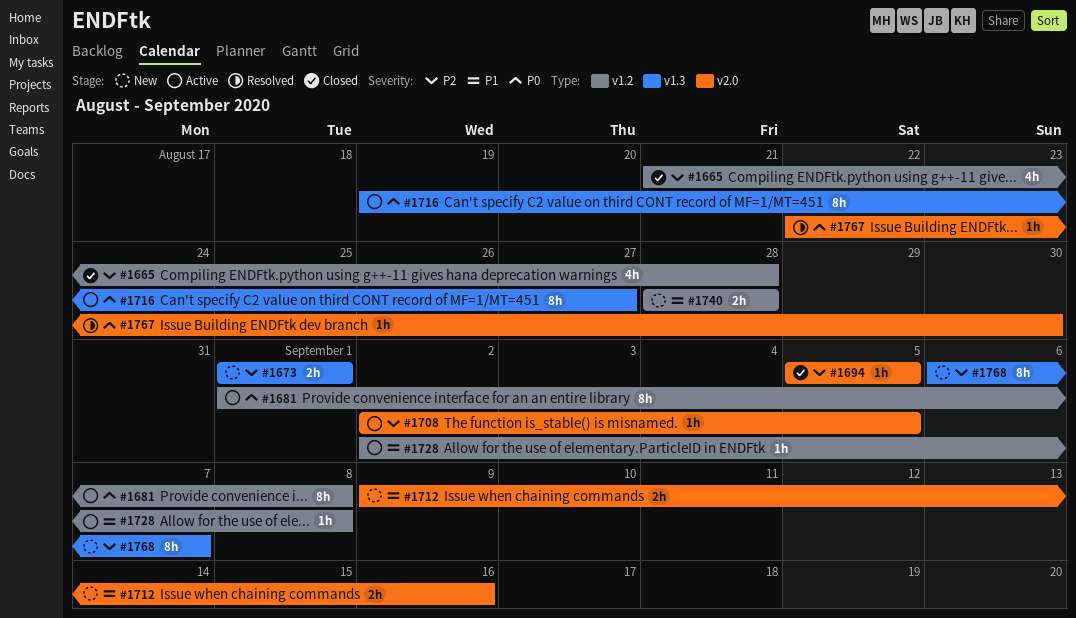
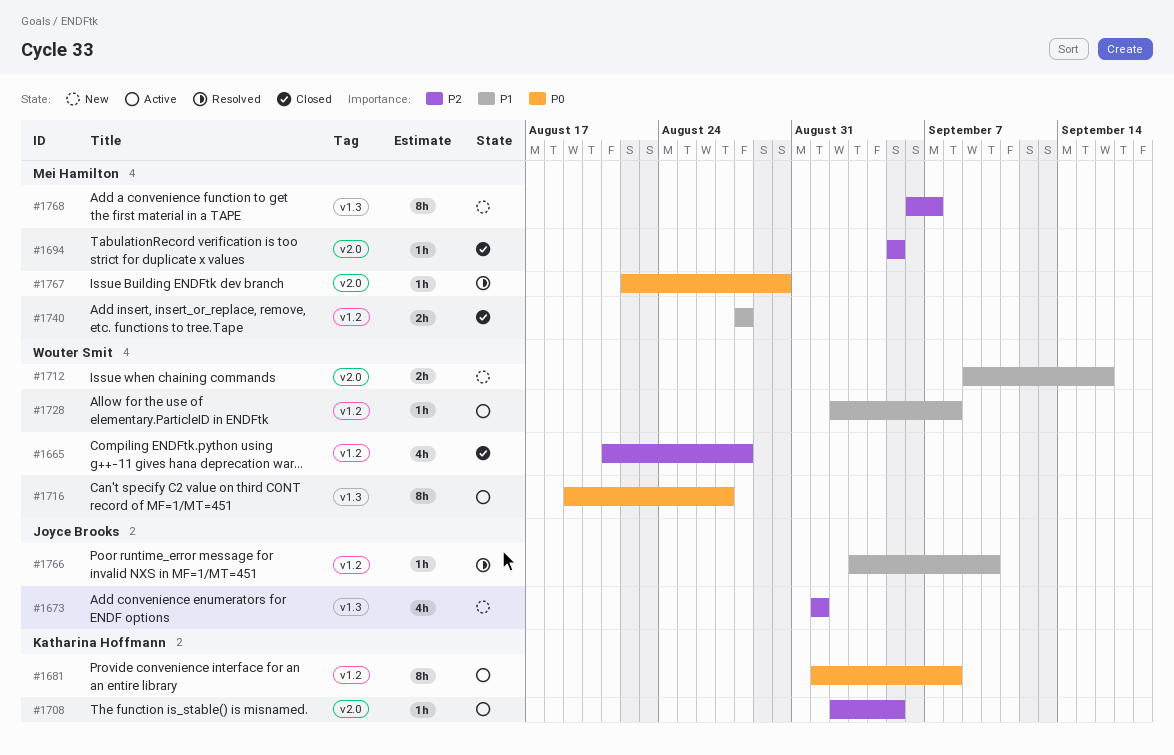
#1673, estimate: 2h -> 4h
#1740, status: New -> Closed
#1766: none -> present

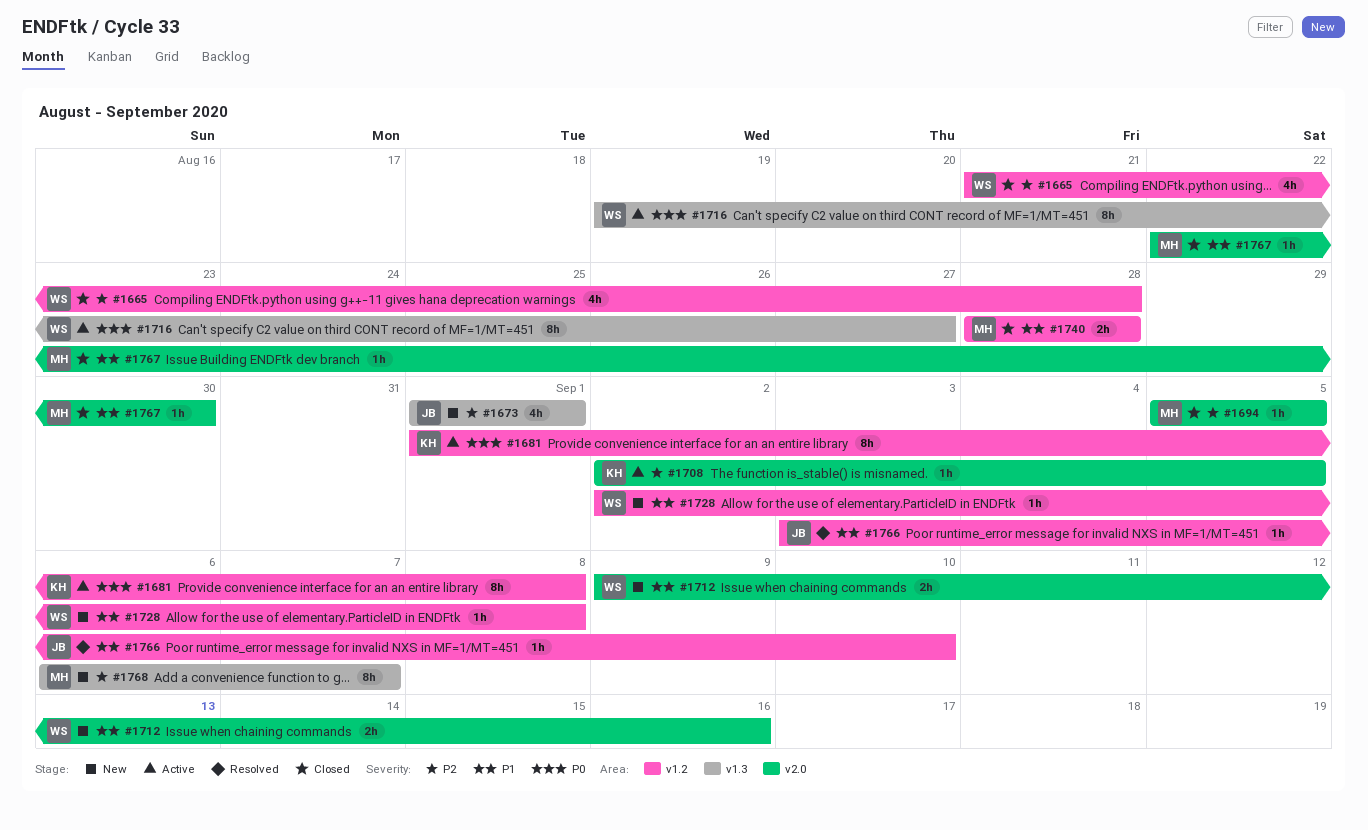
#1728, status: Active -> New
#1767, status: Resolved -> Closed
#1767, priority: P0 -> P1

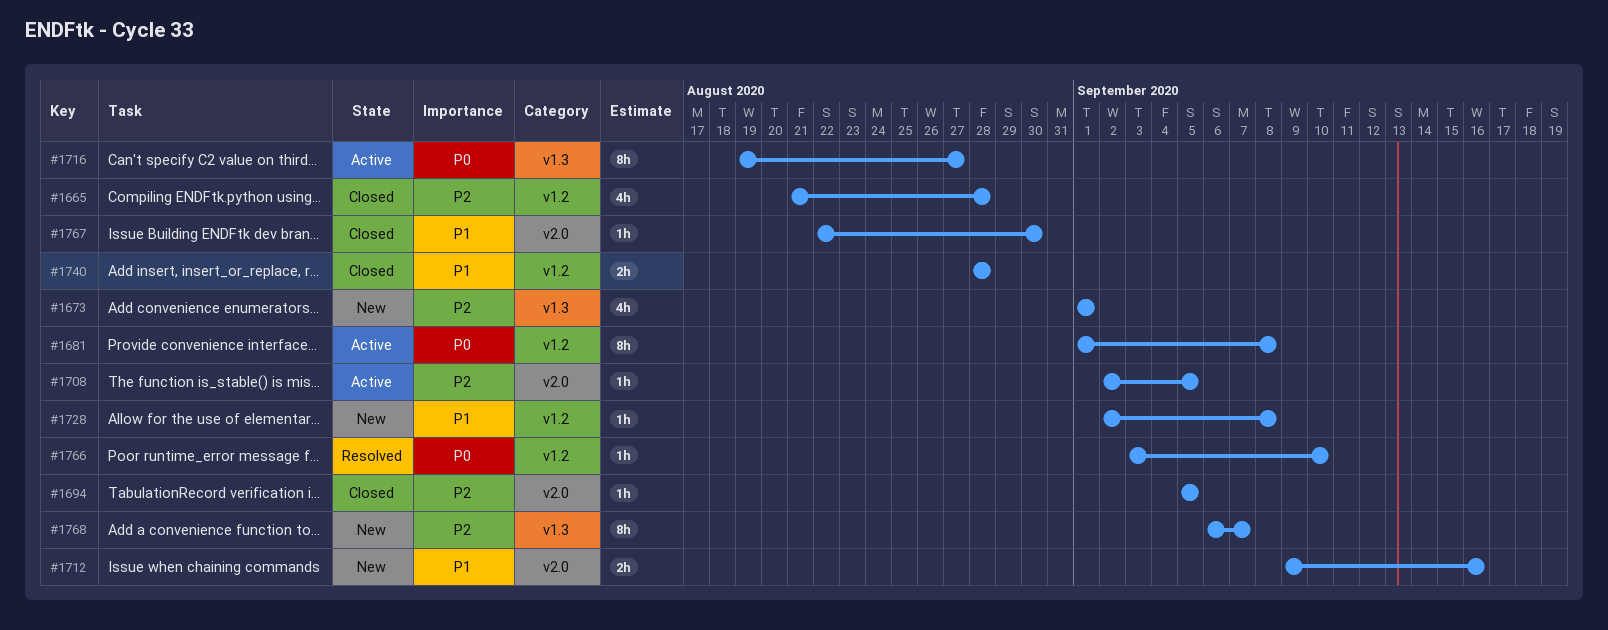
#1766, priority: P1 -> P0

